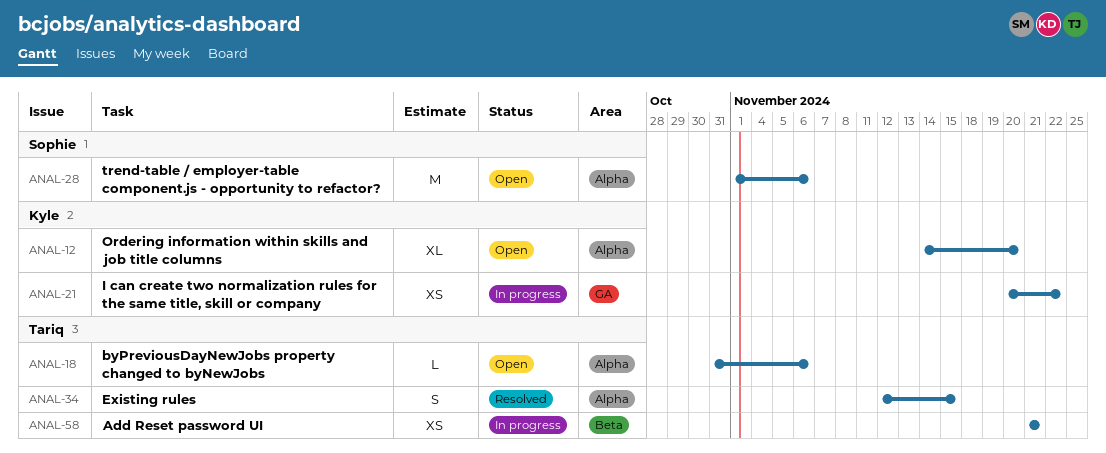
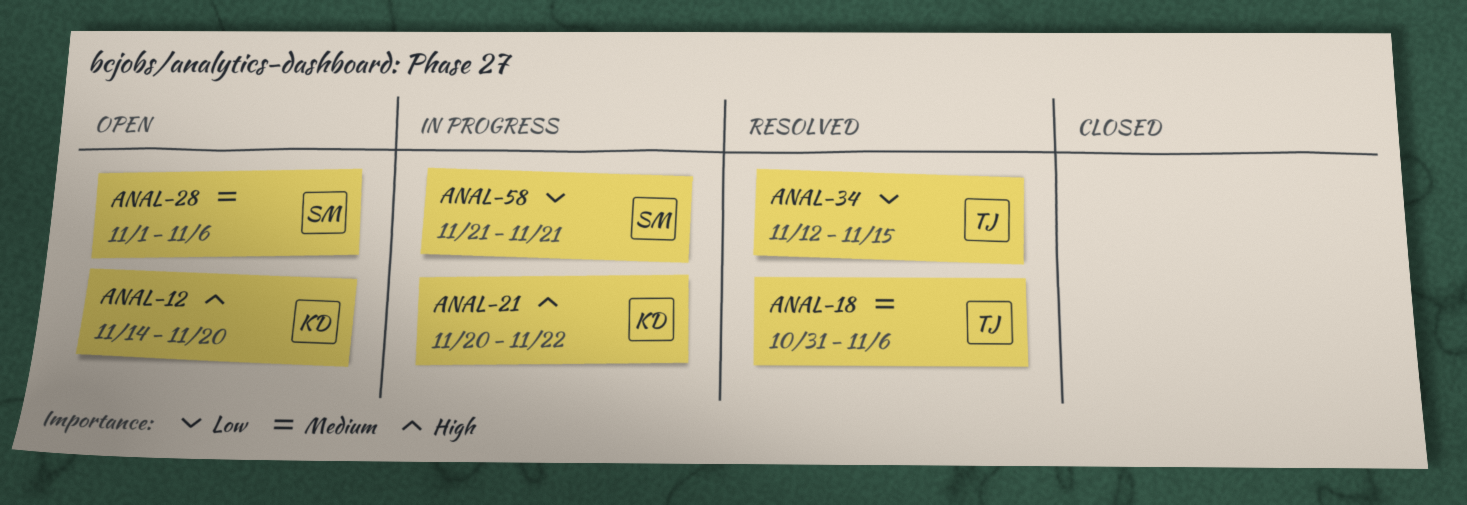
ANAL-18, status: Open -> Resolved
ANAL-58, owner: Tariq -> Sophie

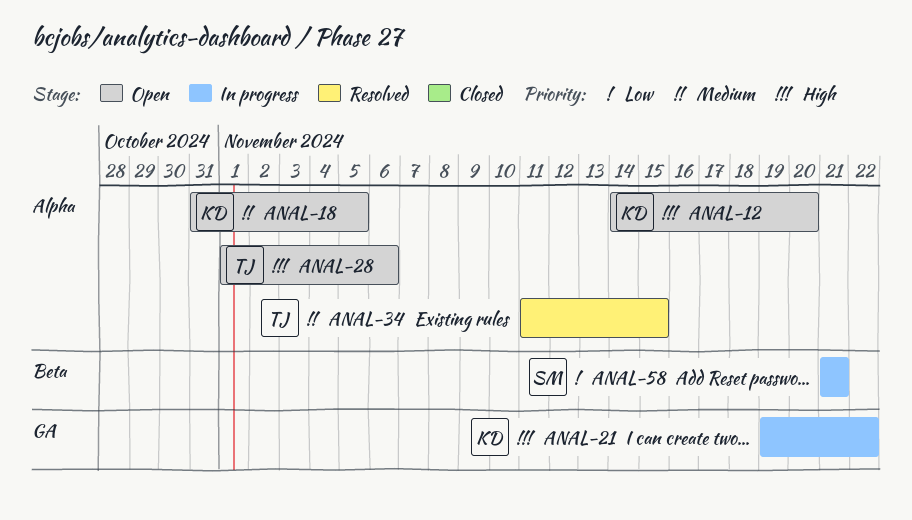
ANAL-18, status: Resolved -> Open
ANAL-18, owner: TJ -> KD
ANAL-18, due: Nov 6 -> Nov 5
ANAL-21, start: Nov 20 -> Nov 19
ANAL-28, owner: SM -> TJ
ANAL-28, priority: Medium -> High
ANAL-34, priority: Low -> Medium
ANAL-34, start: Nov 12 -> Nov 11

